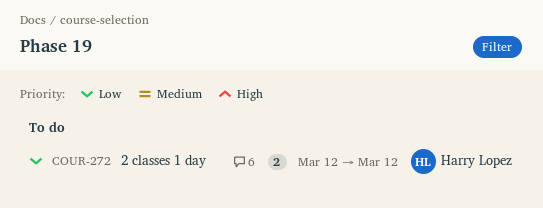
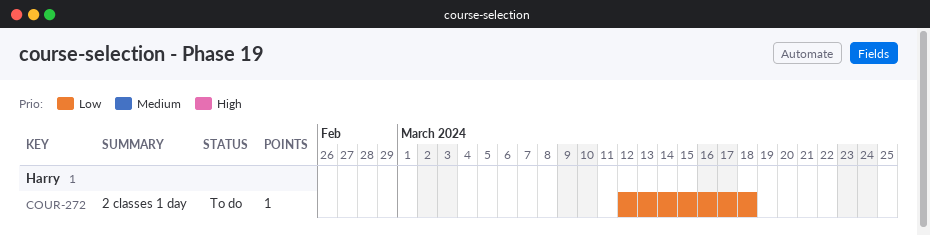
COUR-272, estimate: 2 -> 1
COUR-272, due: Mar 12 -> Mar 18

